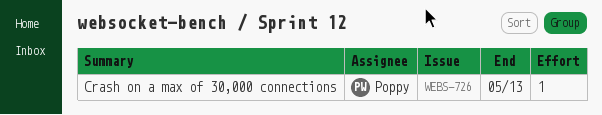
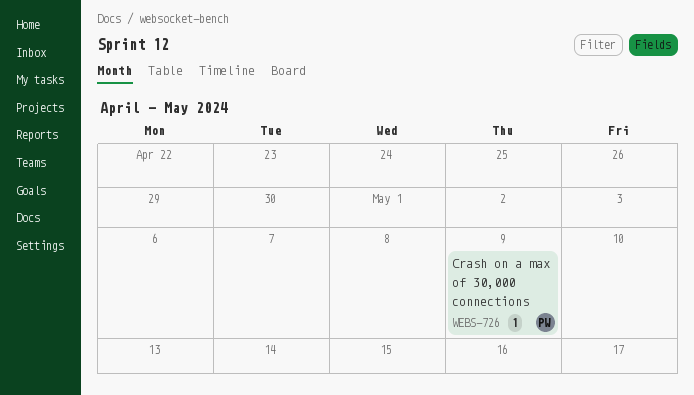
WEBS-726, due: May 13 -> May 9

